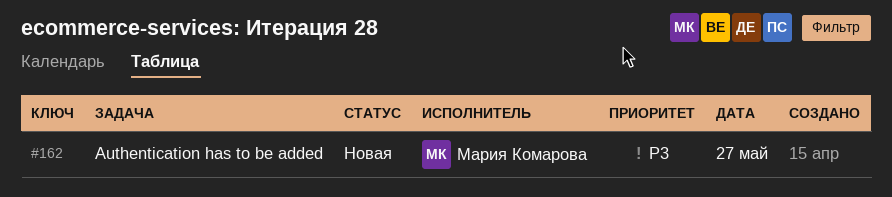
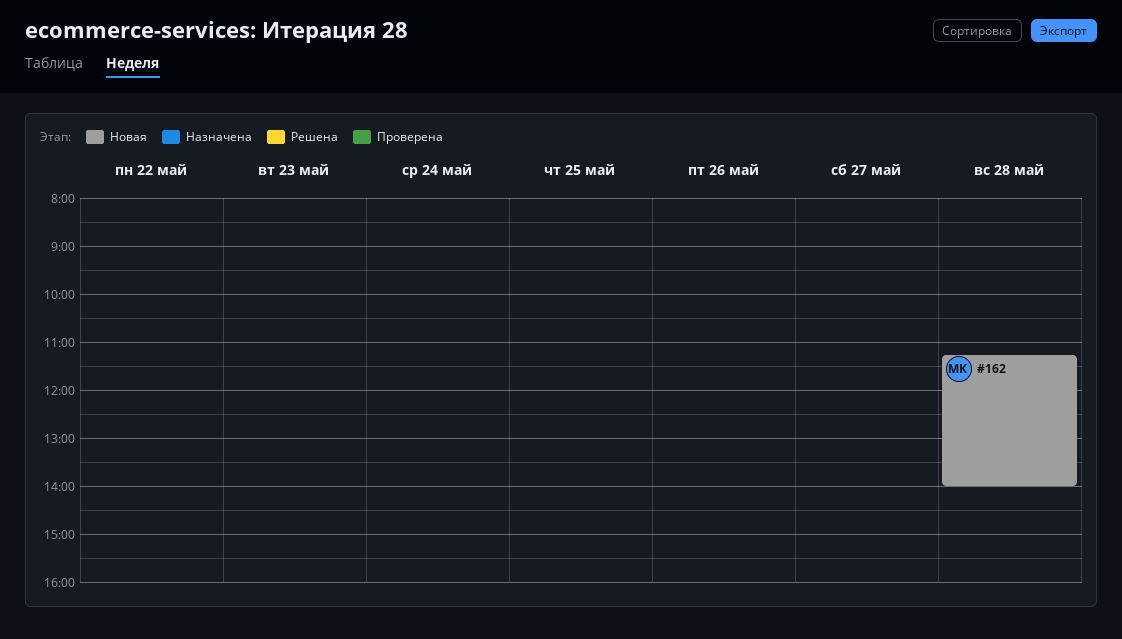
#162, day: May 27 -> May 28

